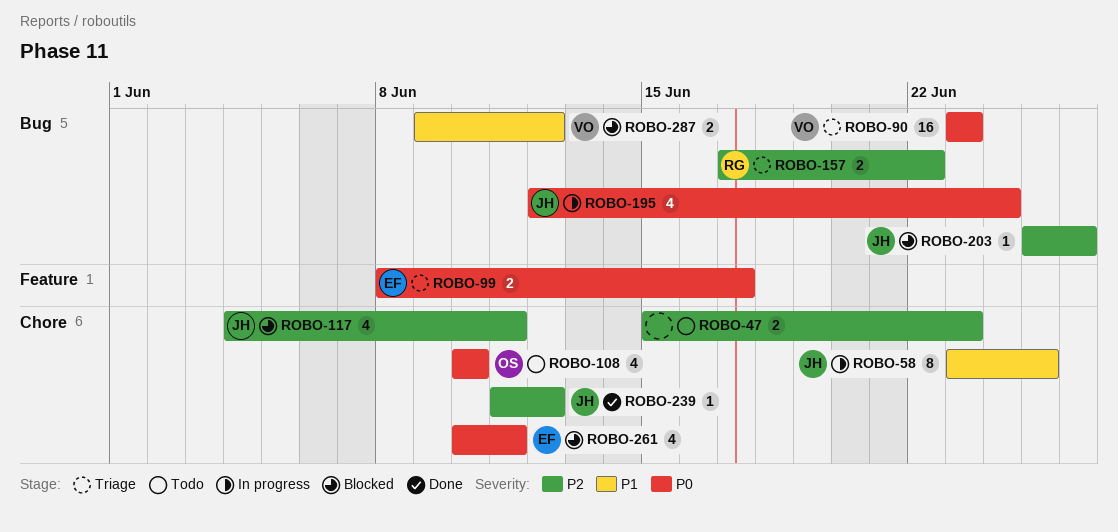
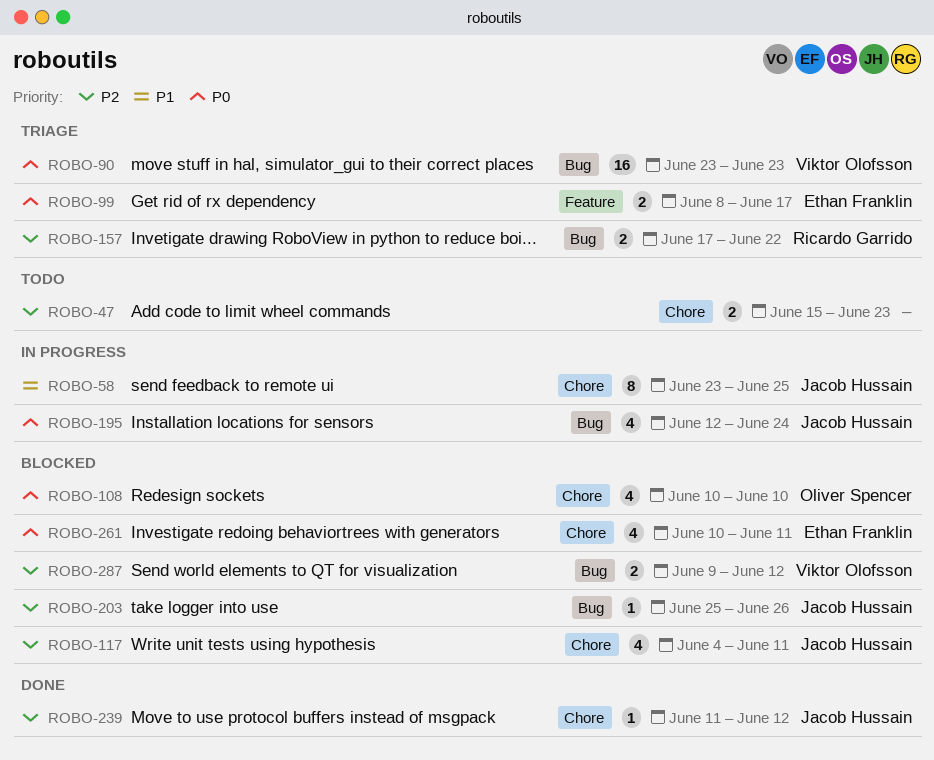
ROBO-108, status: Todo -> Blocked
ROBO-287, priority: P1 -> P2

